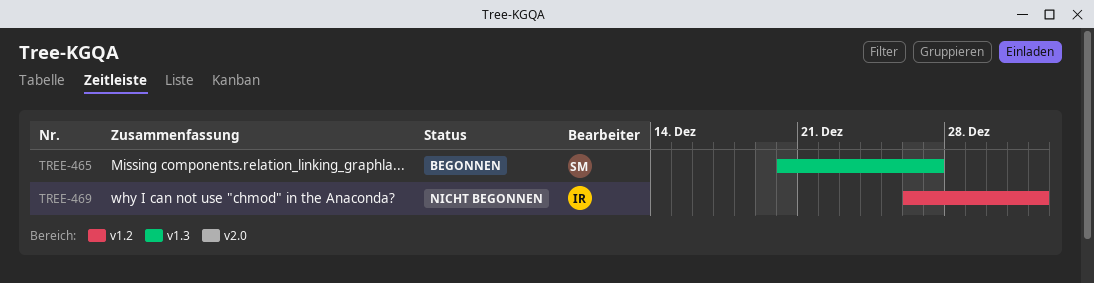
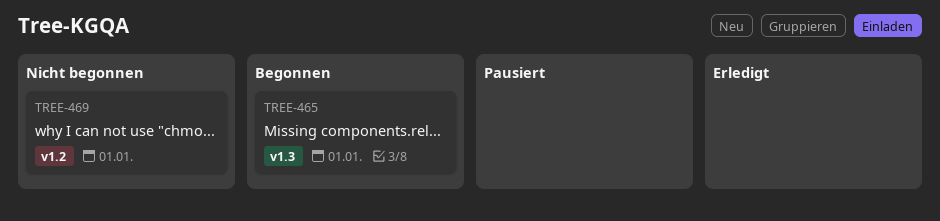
TREE-465, due: Dec 27 -> Jan 1

